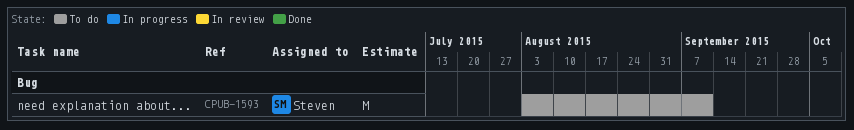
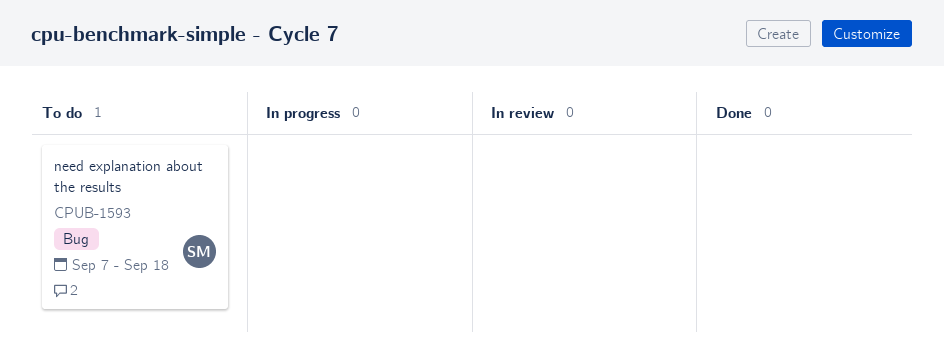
CPUB-1593, start: Aug 3 -> Sep 7
CPUB-1593, due: Sep 11 -> Sep 18

